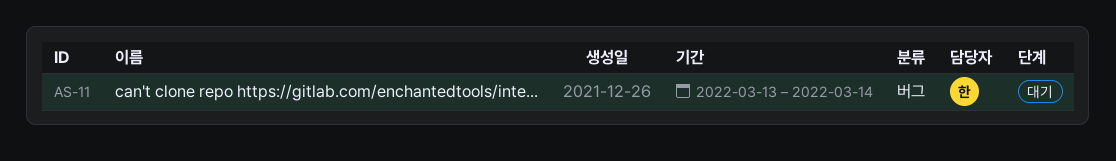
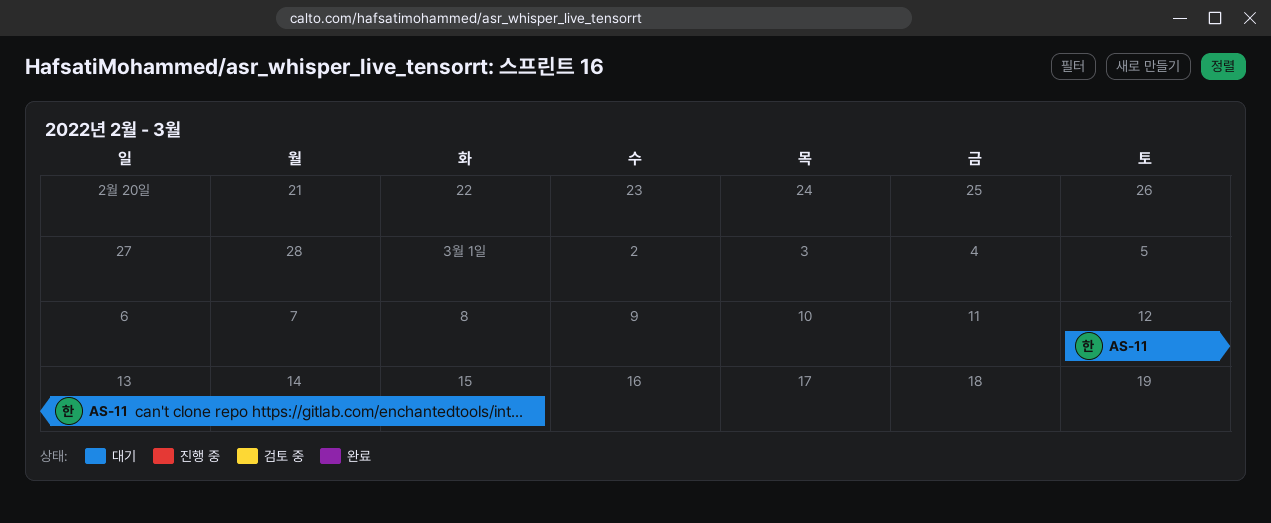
AS-11, start: Mar 13 -> Mar 12
AS-11, due: Mar 14 -> Mar 15

